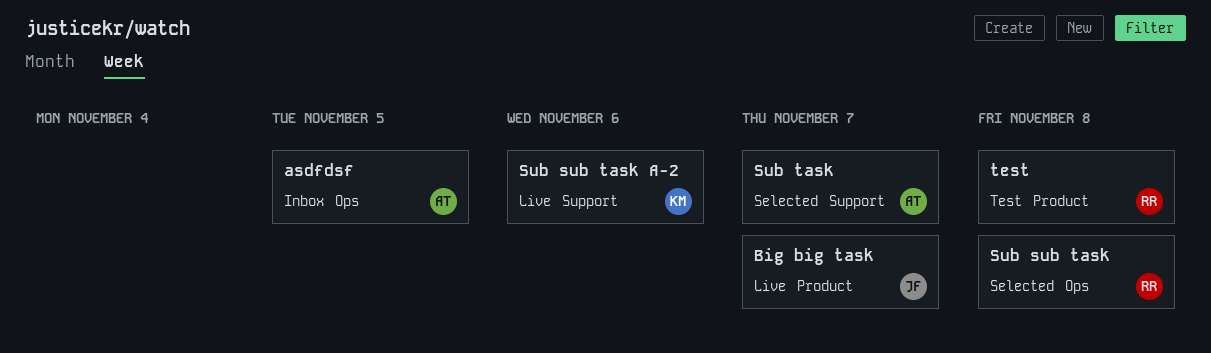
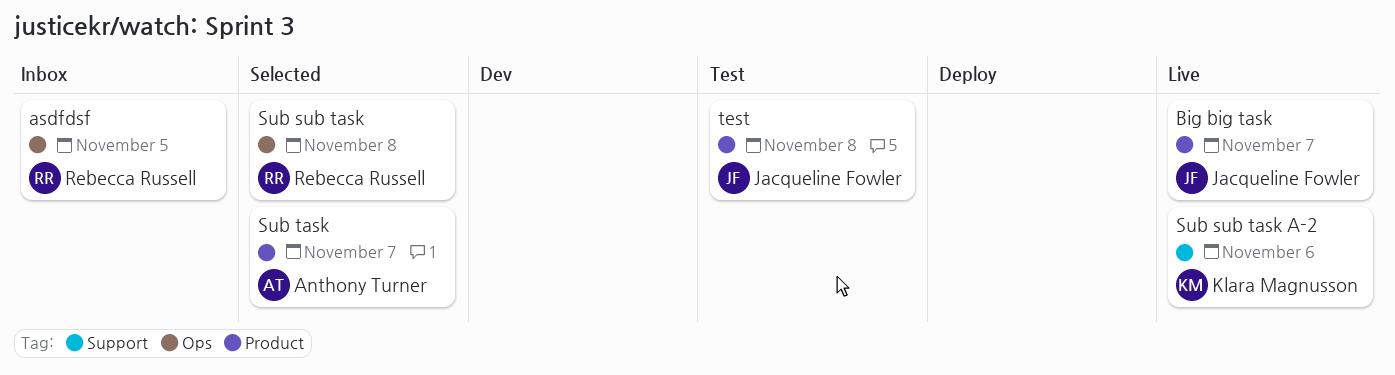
asdfdsf, owner: Anthony Turner -> Rebecca Russell
Sub task, label: Support -> Product
test, owner: Rebecca Russell -> Jacqueline Fowler

